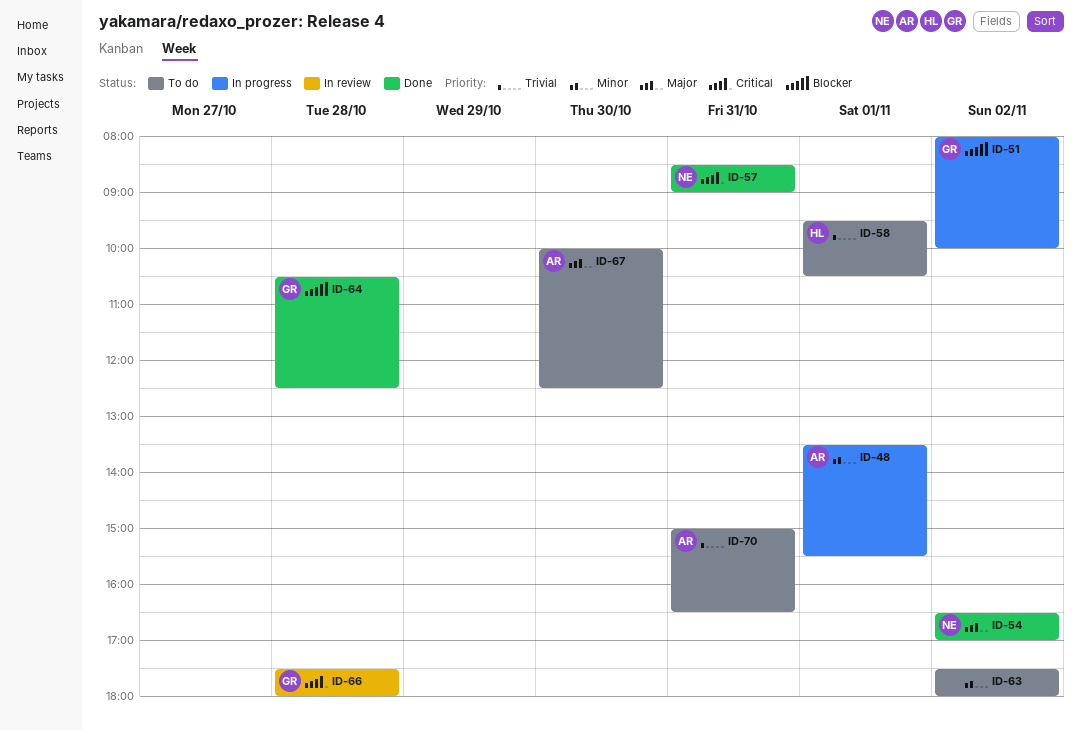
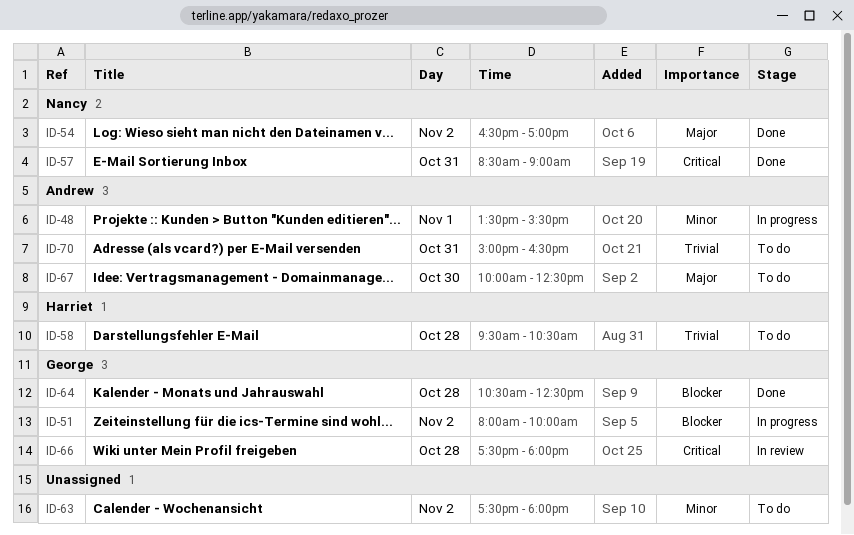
ID-58, day: Nov 1 -> Oct 28

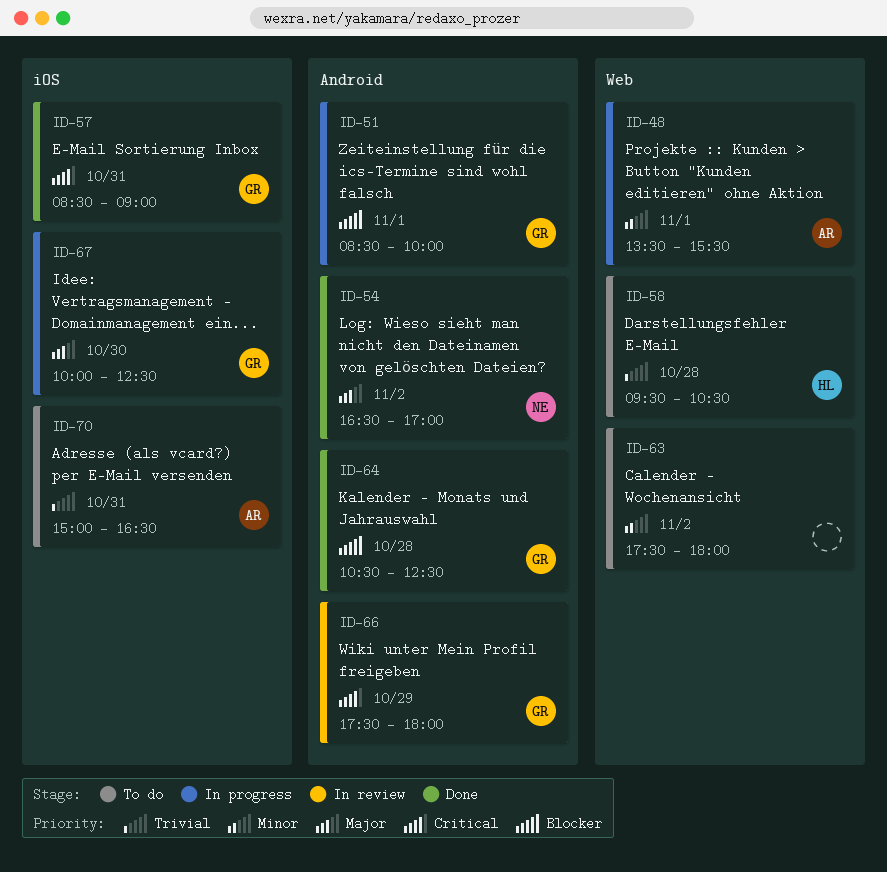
ID-51, day: Nov 2 -> Nov 1
ID-51, begins: 08:00 -> 08:30
ID-57, owner: Nancy -> George
ID-66, day: Oct 28 -> Oct 29
ID-67, status: To do -> In progress
ID-67, owner: Andrew -> George

